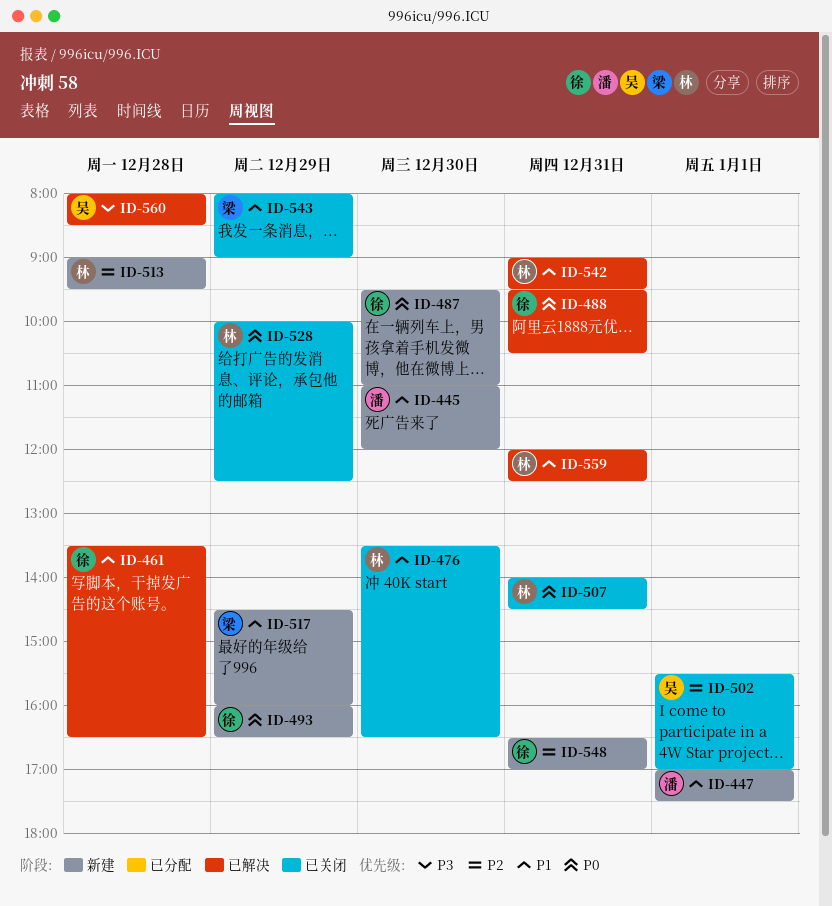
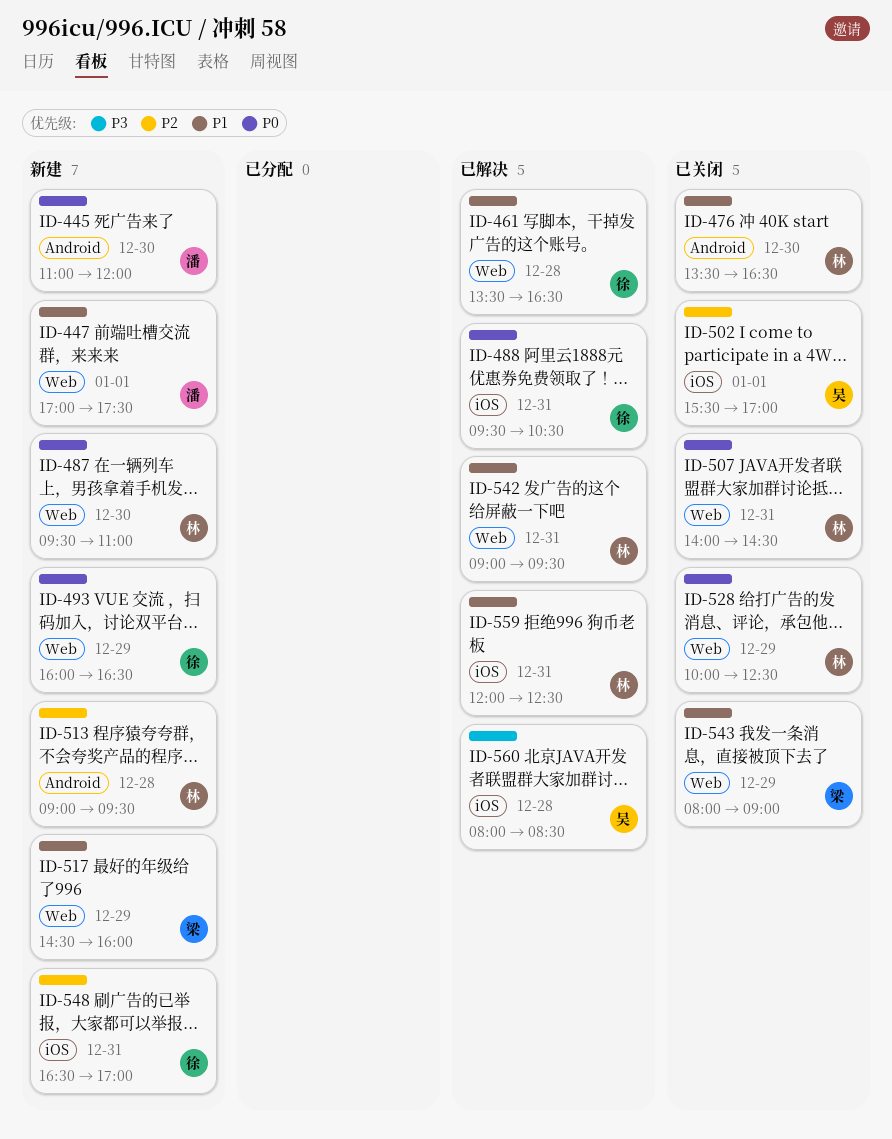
ID-445, priority: P1 -> P0
ID-487, owner: 徐 -> 林

